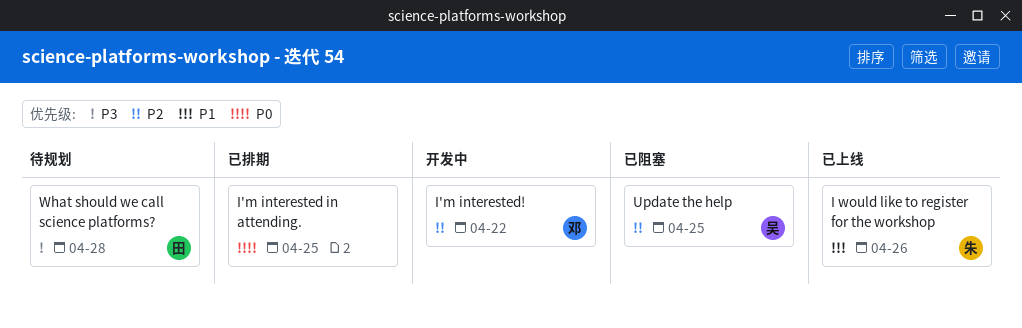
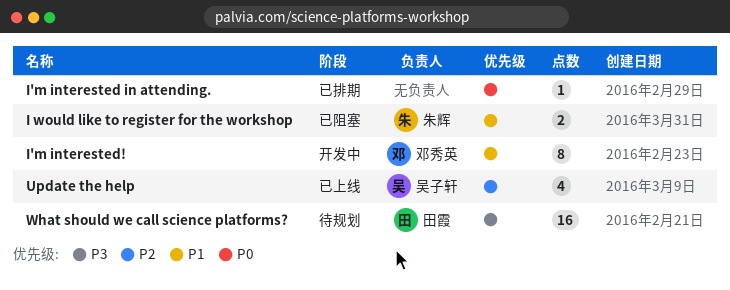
I would like to register for the workshop, status: 已上线 -> 已阻塞
I'm interested!, priority: P2 -> P1
Update the help, status: 已阻塞 -> 已上线

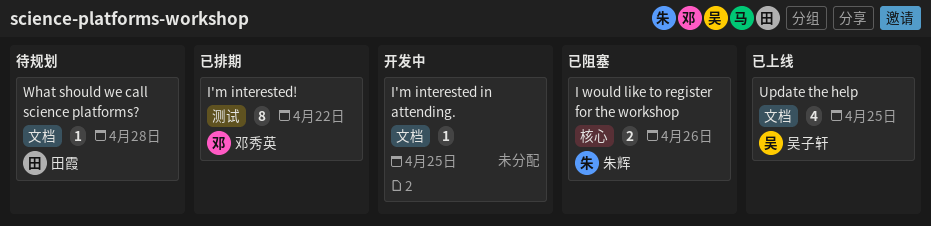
I'm interested in attending., status: 已排期 -> 开发中
I'm interested!, status: 开发中 -> 已排期
What should we call science platforms?, estimate: 16 -> 1

